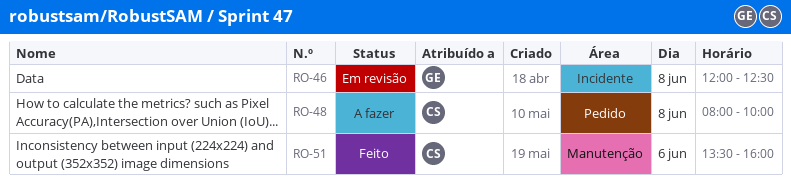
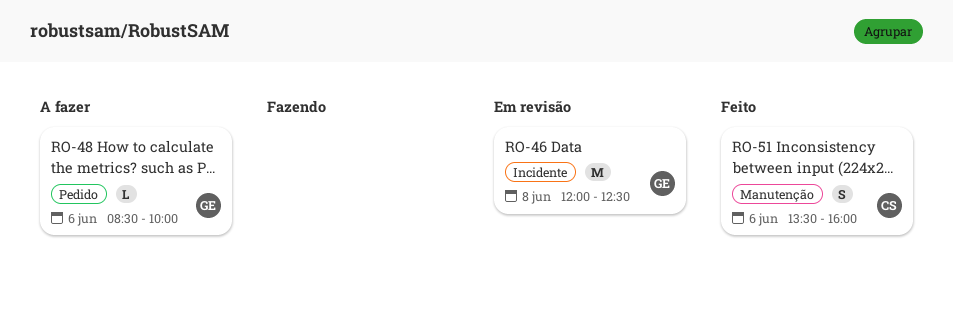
RO-48, owner: CS -> GE
RO-48, day: Jun 8 -> Jun 6
RO-48, begins: 08:00 -> 08:30

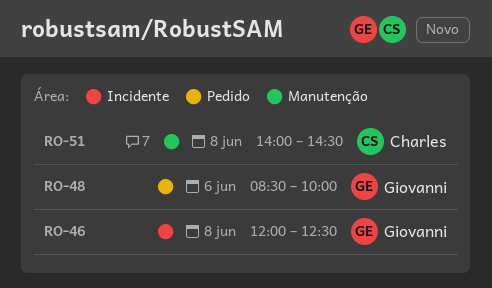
RO-51, day: Jun 6 -> Jun 8
RO-51, begins: 13:30 -> 14:00
RO-51, ends: 16:00 -> 14:30

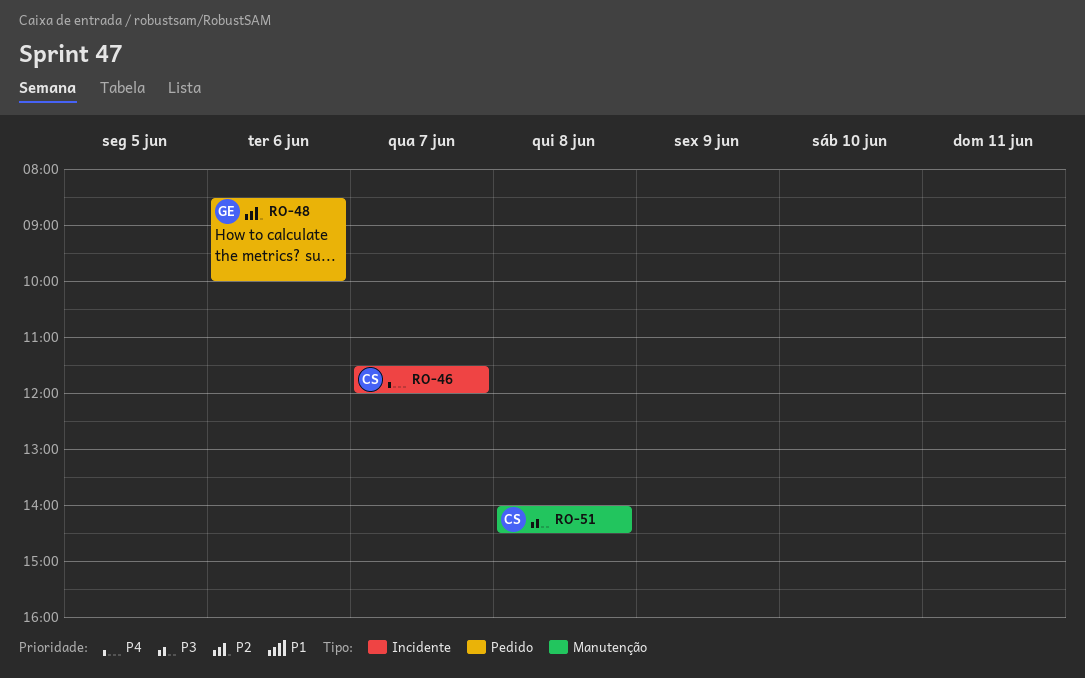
RO-46, owner: Giovanni -> Charles
RO-46, day: Jun 8 -> Jun 7
RO-46, begins: 12:00 -> 11:30
RO-46, ends: 12:30 -> 12:00

